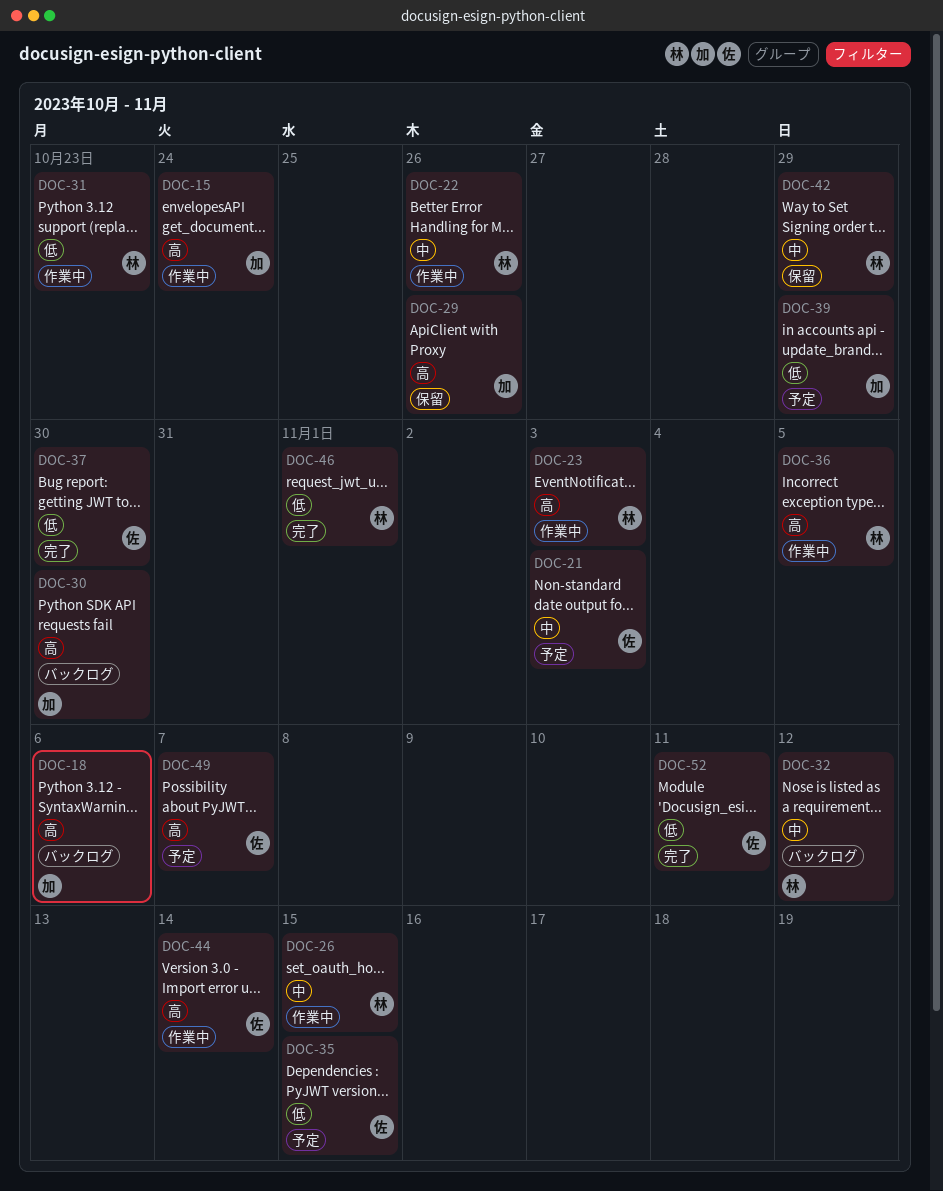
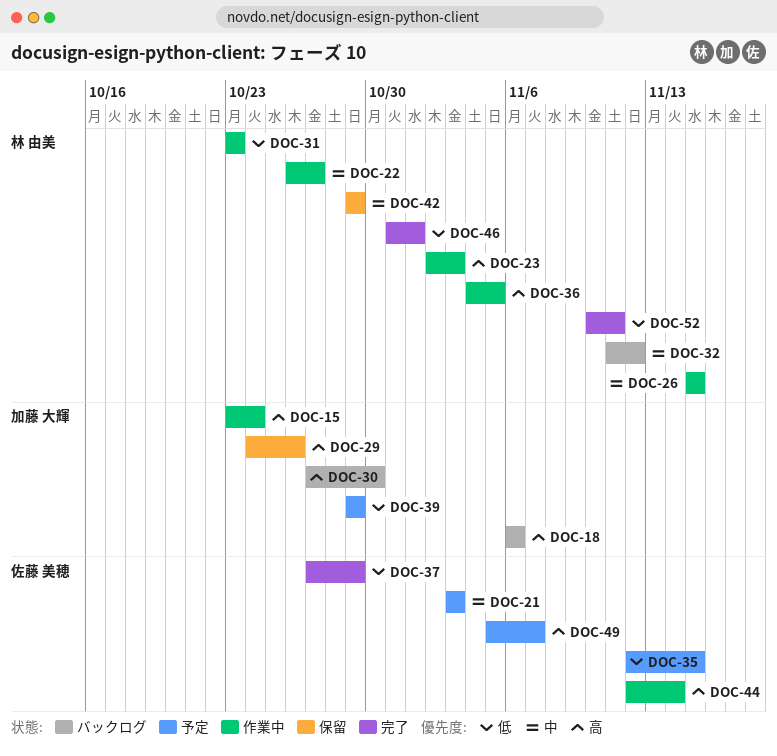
DOC-22, due: Oct 26 -> Oct 27
DOC-37, due: Oct 30 -> Oct 29
DOC-52, owner: 佐藤 美穂 -> 林 由美

